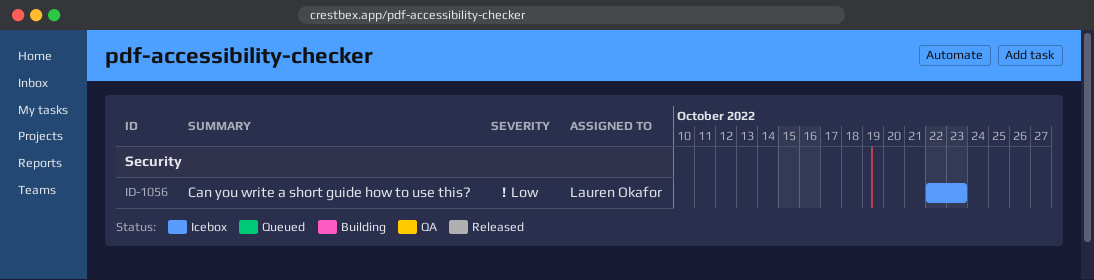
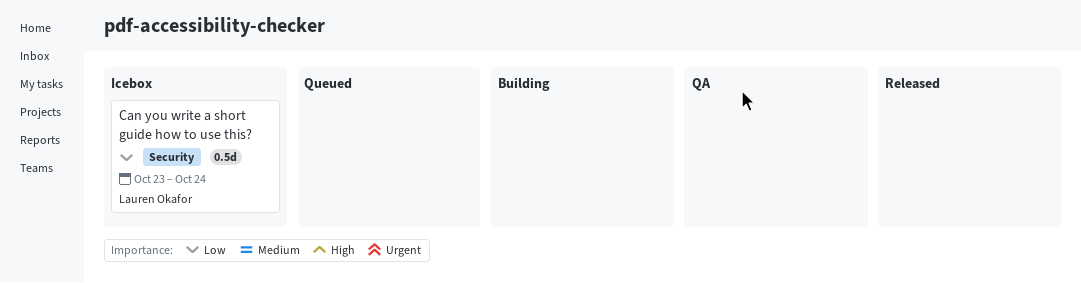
Can you write a short guide how to use this?, start: Oct 22 -> Oct 23
Can you write a short guide how to use this?, due: Oct 23 -> Oct 24

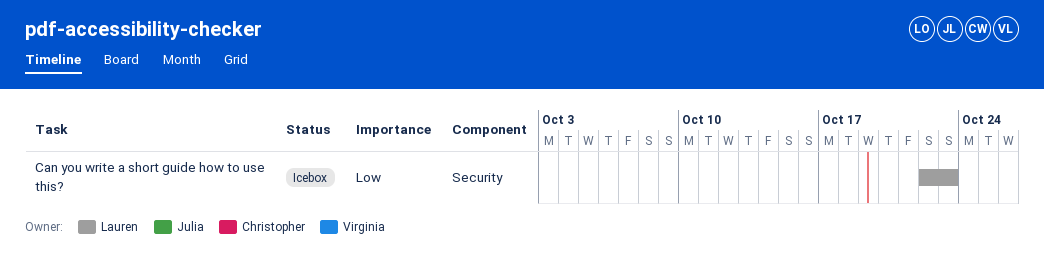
Can you write a short guide how to use this?, start: Oct 23 -> Oct 22
Can you write a short guide how to use this?, due: Oct 24 -> Oct 23

